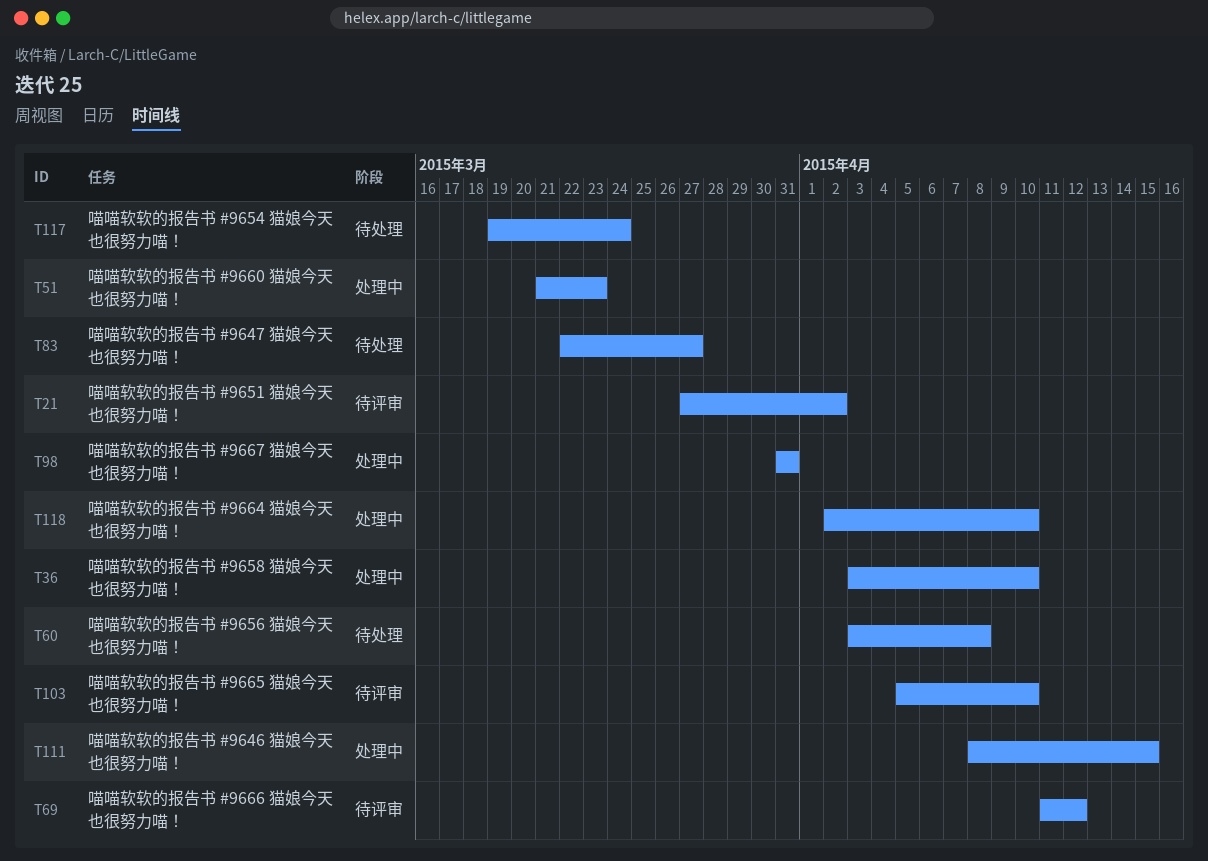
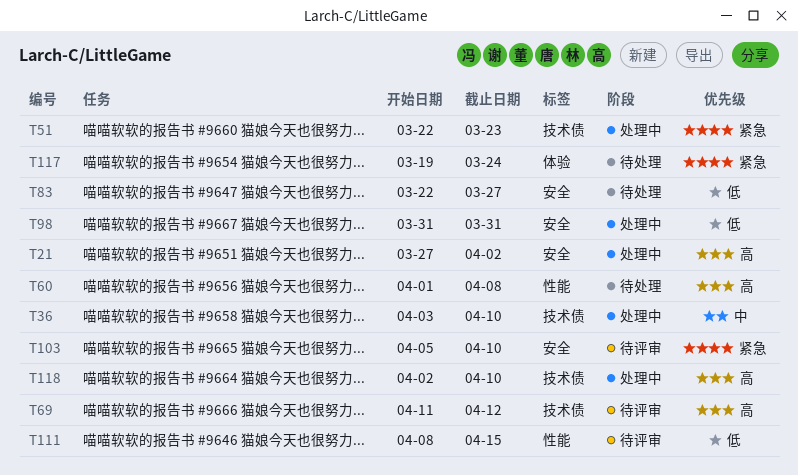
T21, status: 待评审 -> 处理中
T51, start: Mar 21 -> Mar 22
T60, start: Apr 3 -> Apr 1
T111, status: 处理中 -> 待评审

